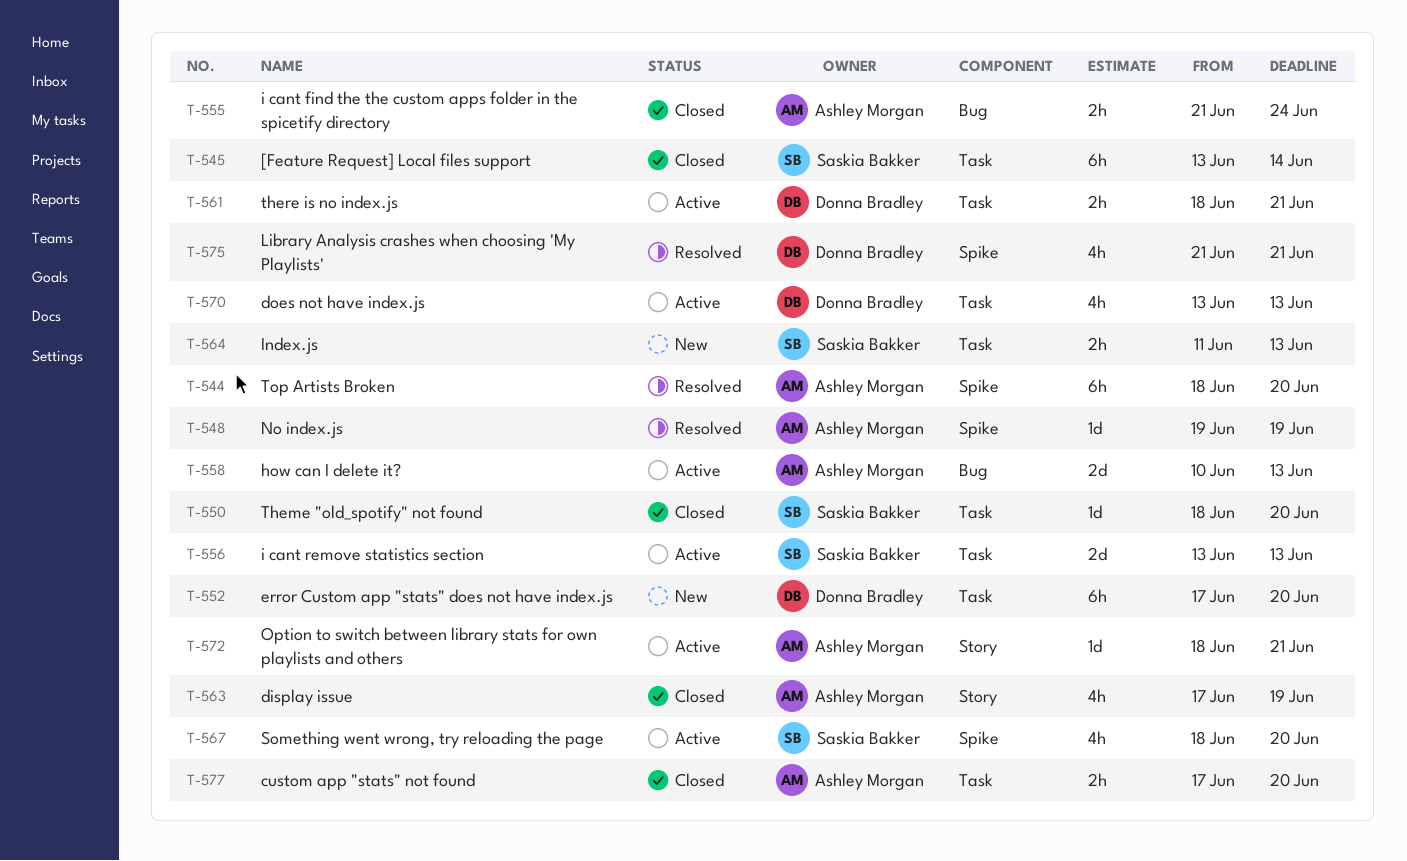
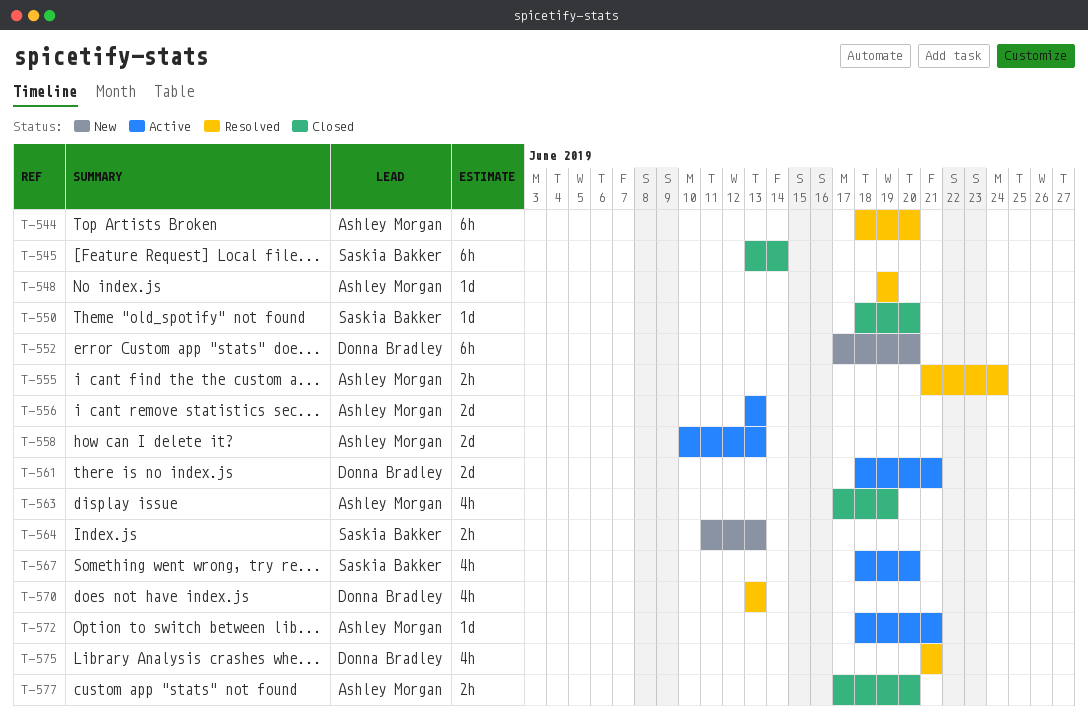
T-555, status: Closed -> Resolved
T-556, owner: Saskia Bakker -> Ashley Morgan
T-561, estimate: 2h -> 2d
T-570, status: Active -> Resolved

